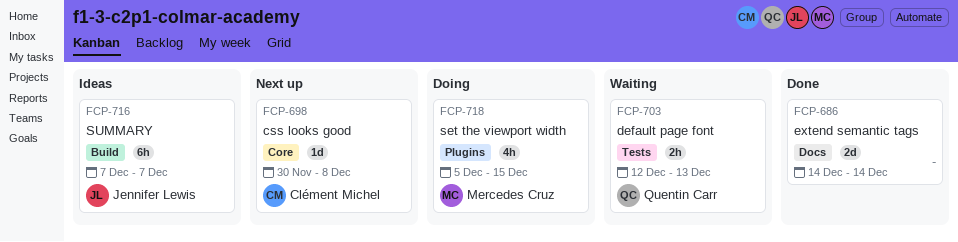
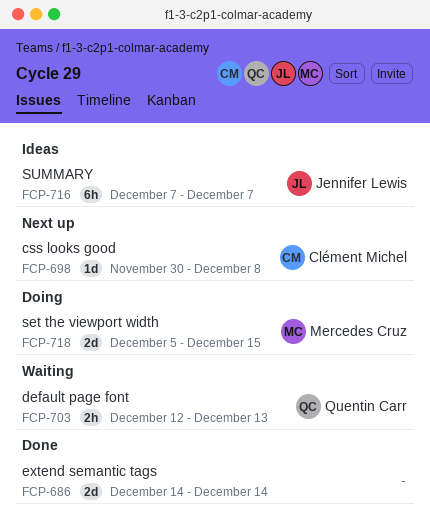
FCP-718, estimate: 4h -> 2d

